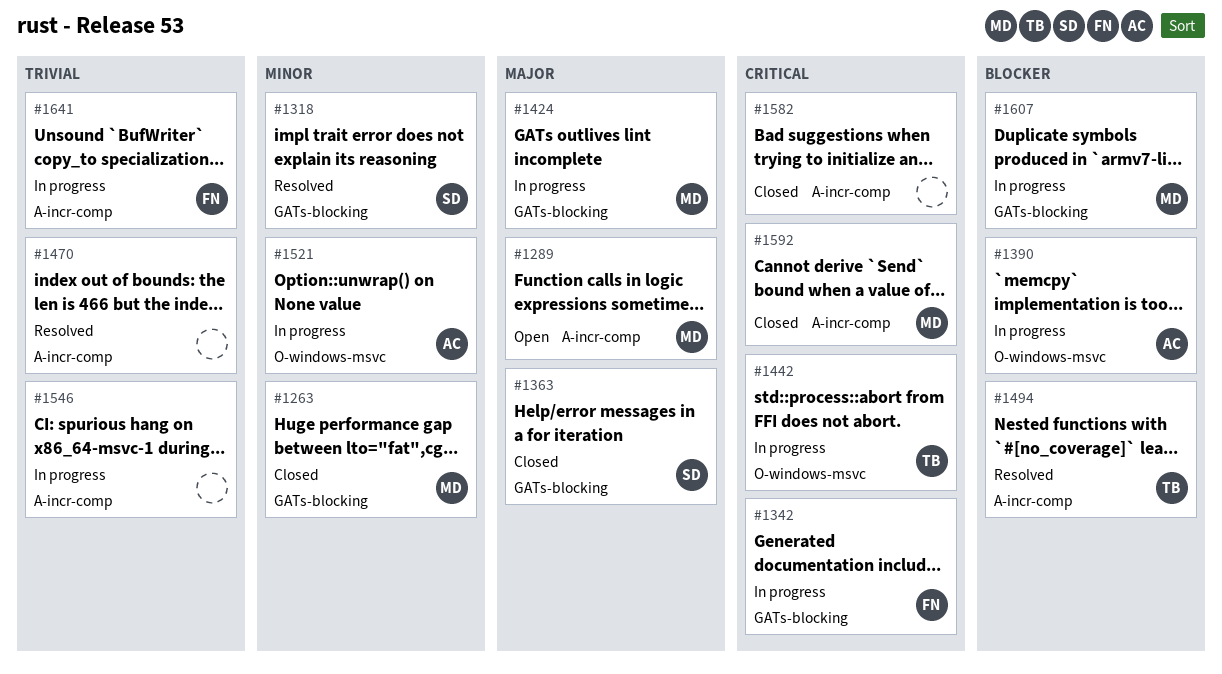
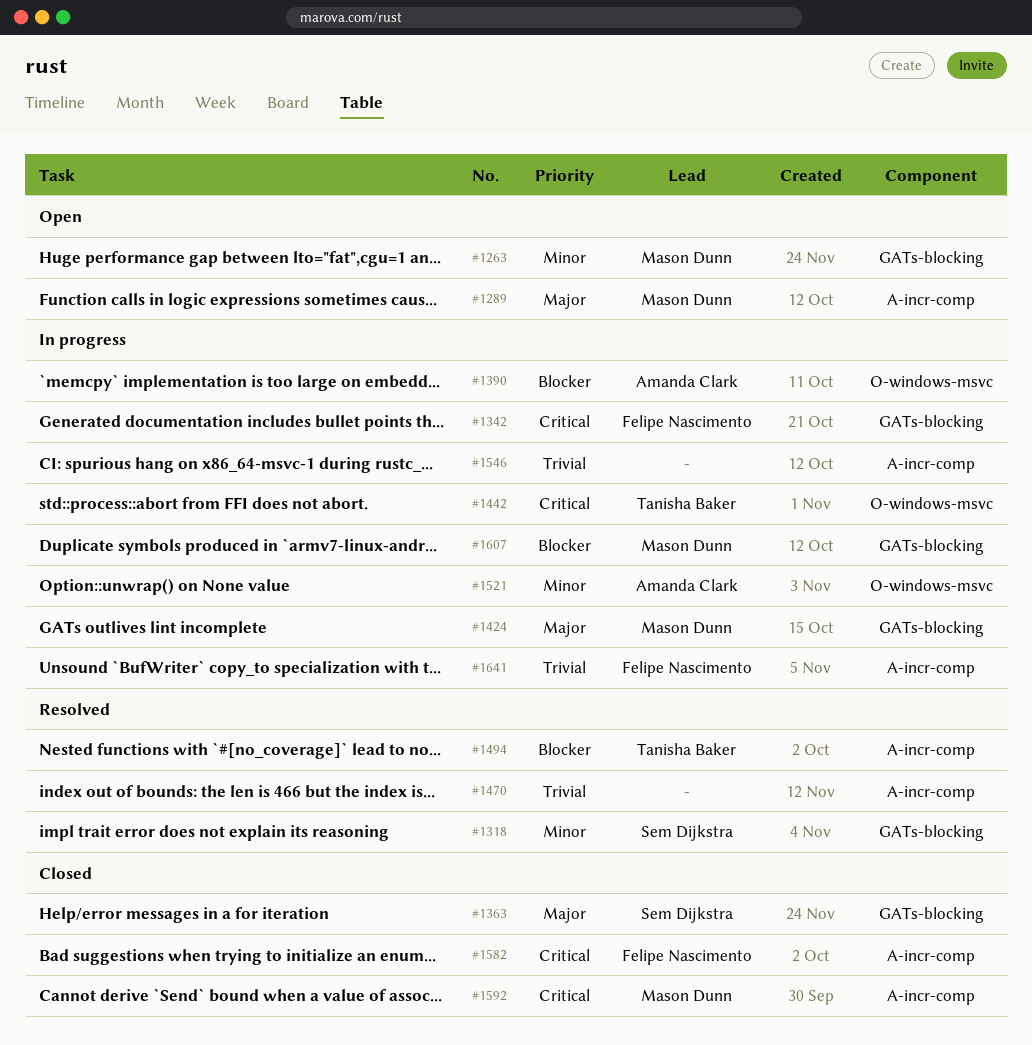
#1263, status: Closed -> Open
#1582, owner: none -> Felipe Nascimento

